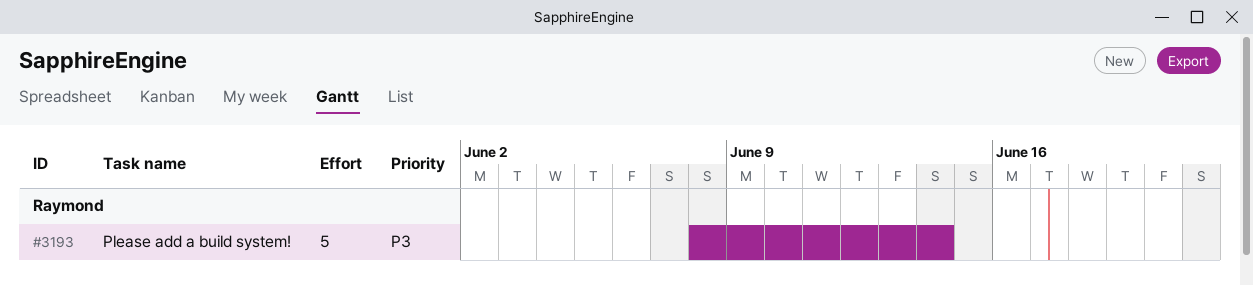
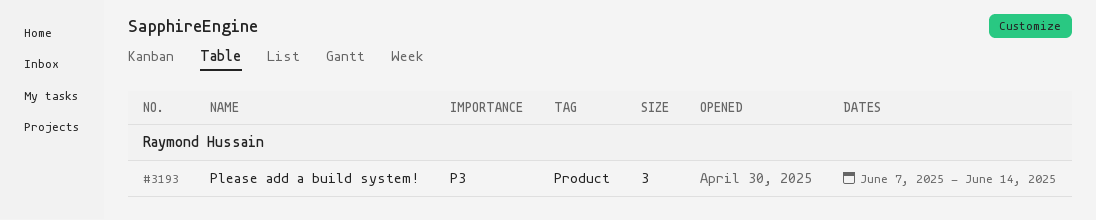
#3193, estimate: 5 -> 3
#3193, start: Jun 8 -> Jun 7

